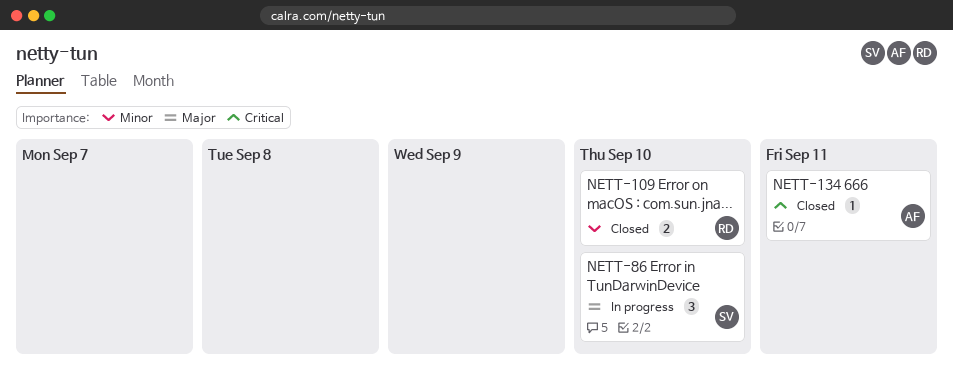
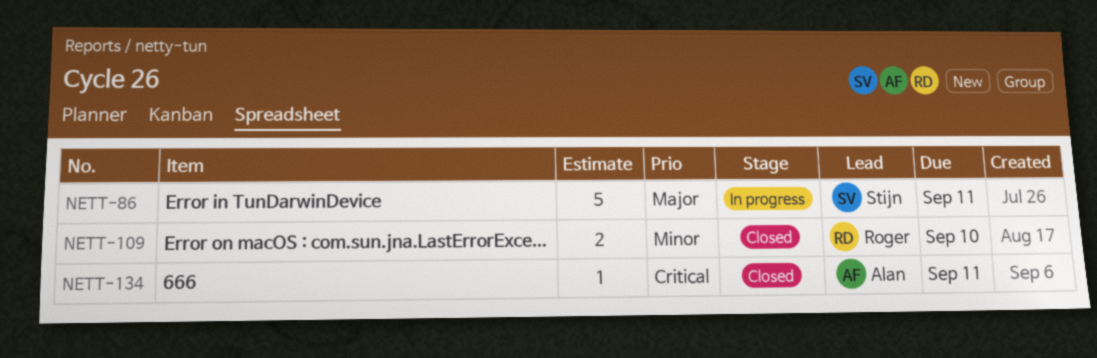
NETT-86, estimate: 3 -> 5
NETT-86, due: Sep 10 -> Sep 11

